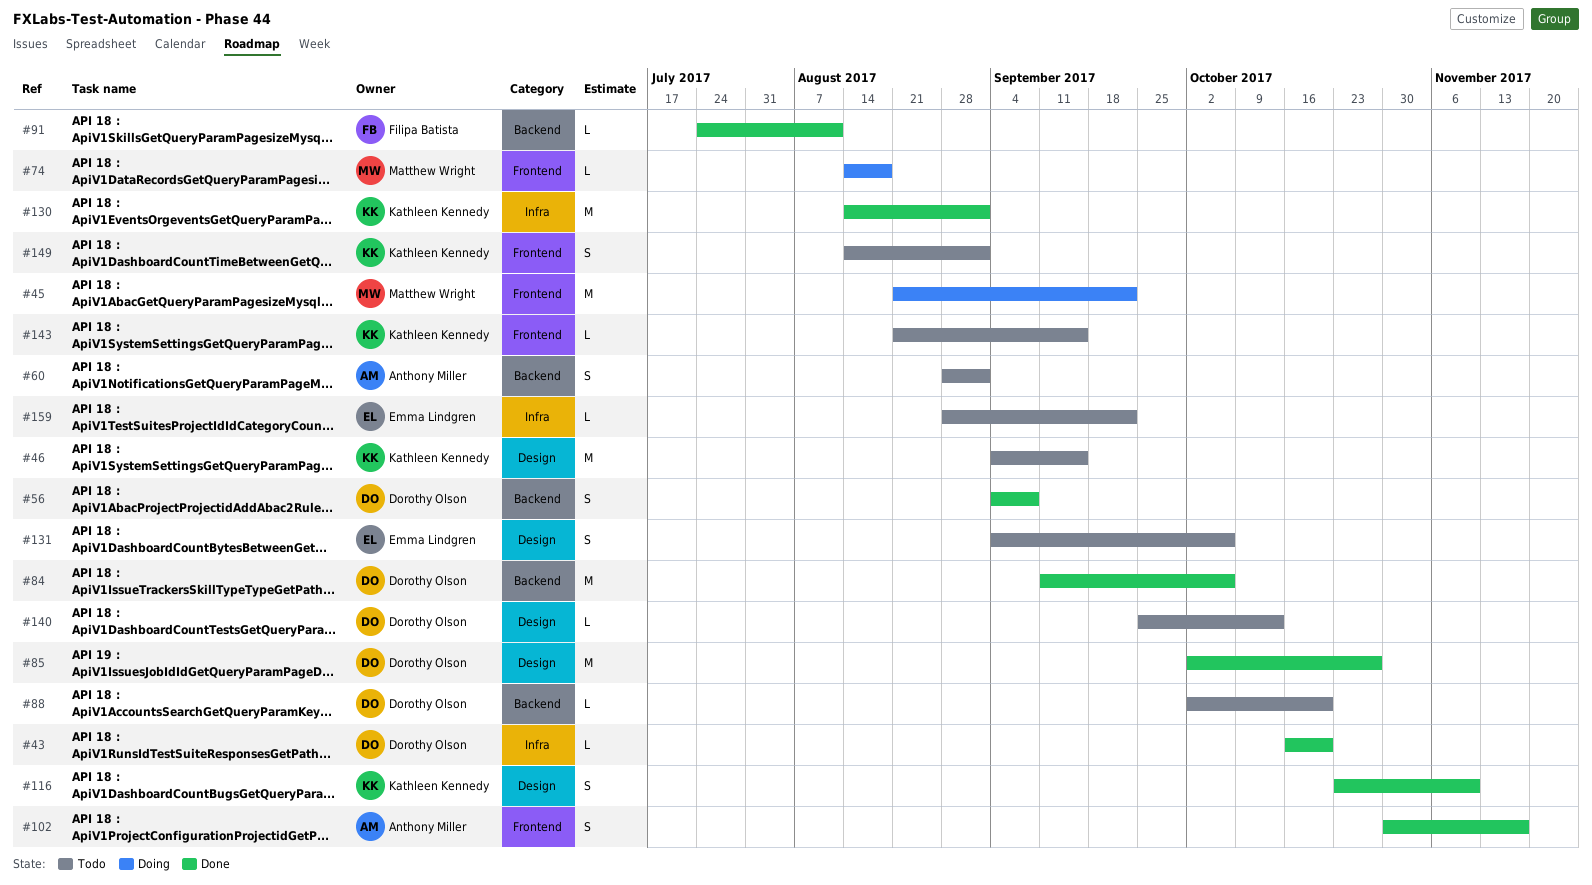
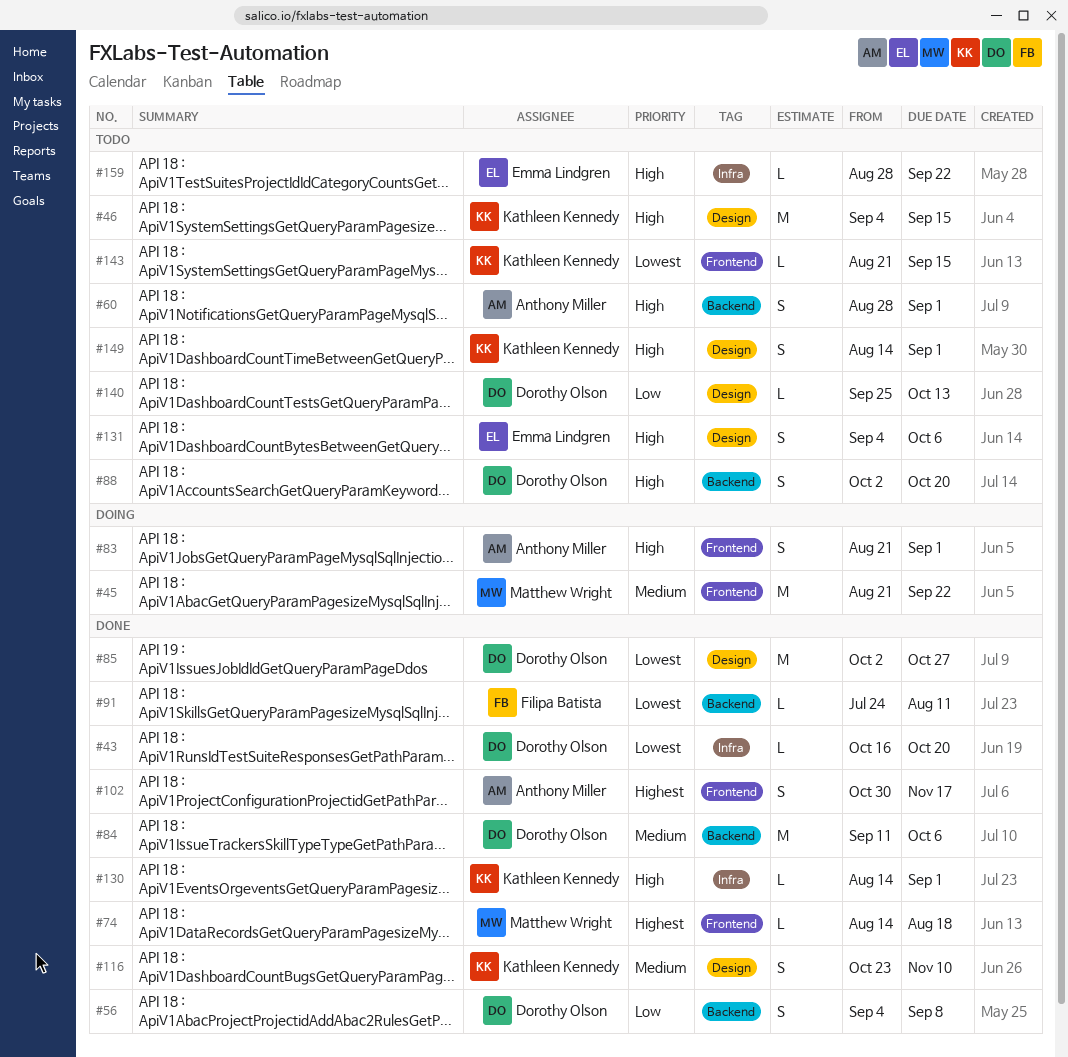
#74, status: Doing -> Done
#83: none -> present
#88, estimate: L -> S
#130, estimate: M -> L
#149, label: Frontend -> Design

